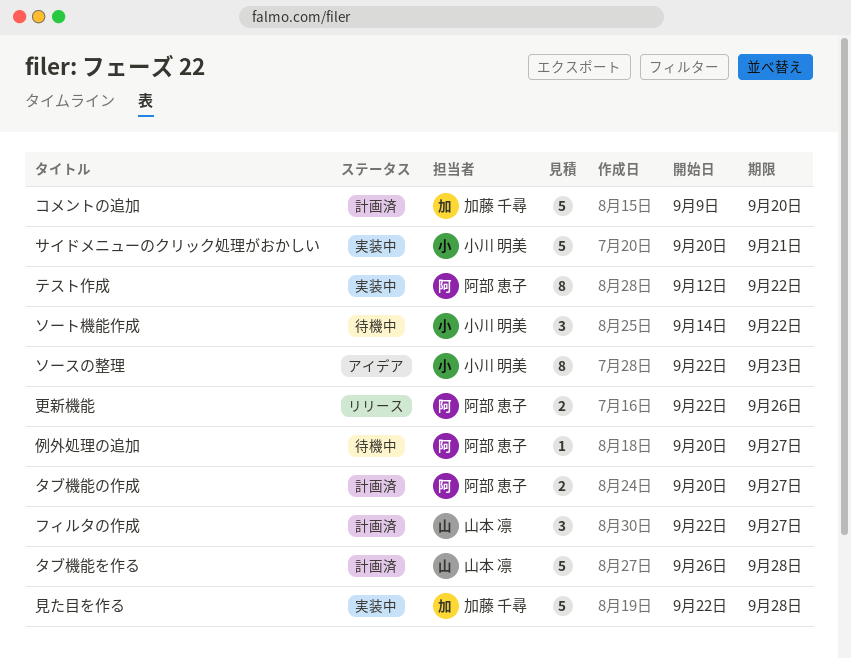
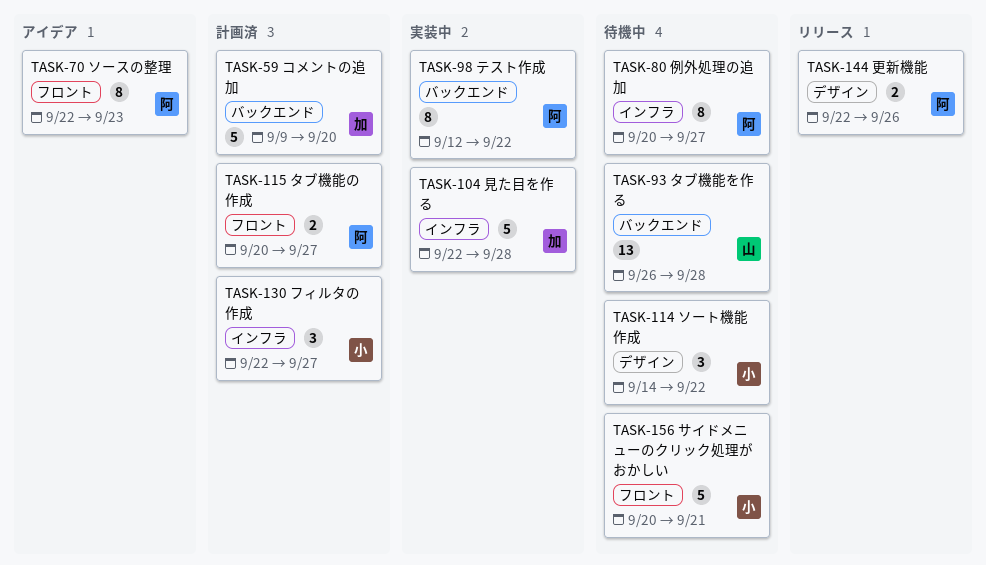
サイドメニューのクリック処理がおかしい, status: 実装中 -> 待機中
ソースの整理, owner: 小川 明美 -> 阿部 恵子
タブ機能を作る, status: 計画済 -> 待機中
タブ機能を作る, estimate: 5 -> 13
フィルタの作成, owner: 山本 凛 -> 小川 明美
例外処理の追加, estimate: 1 -> 8

